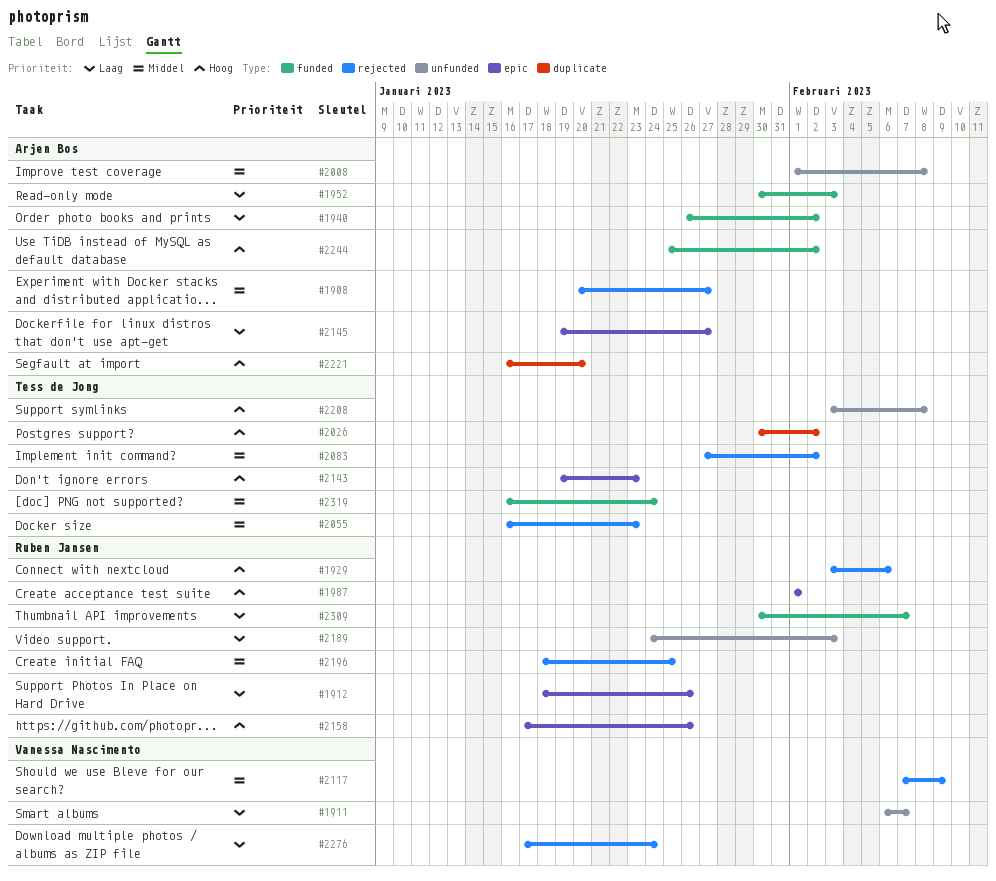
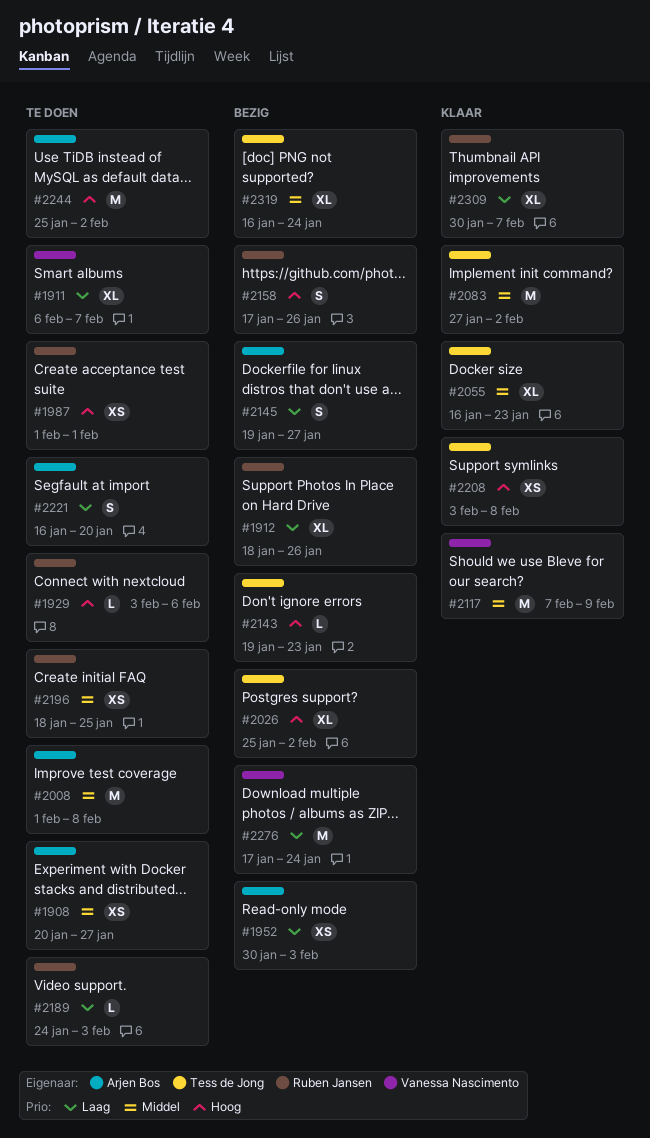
#1940: present -> none
#2026, start: Jan 30 -> Jan 25
#2221, priority: Hoog -> Laag

